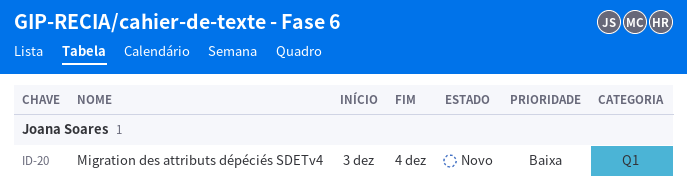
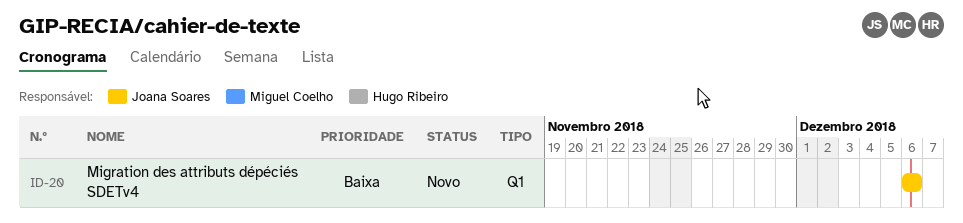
ID-20, start: Dec 3 -> Dec 6
ID-20, due: Dec 4 -> Dec 6

